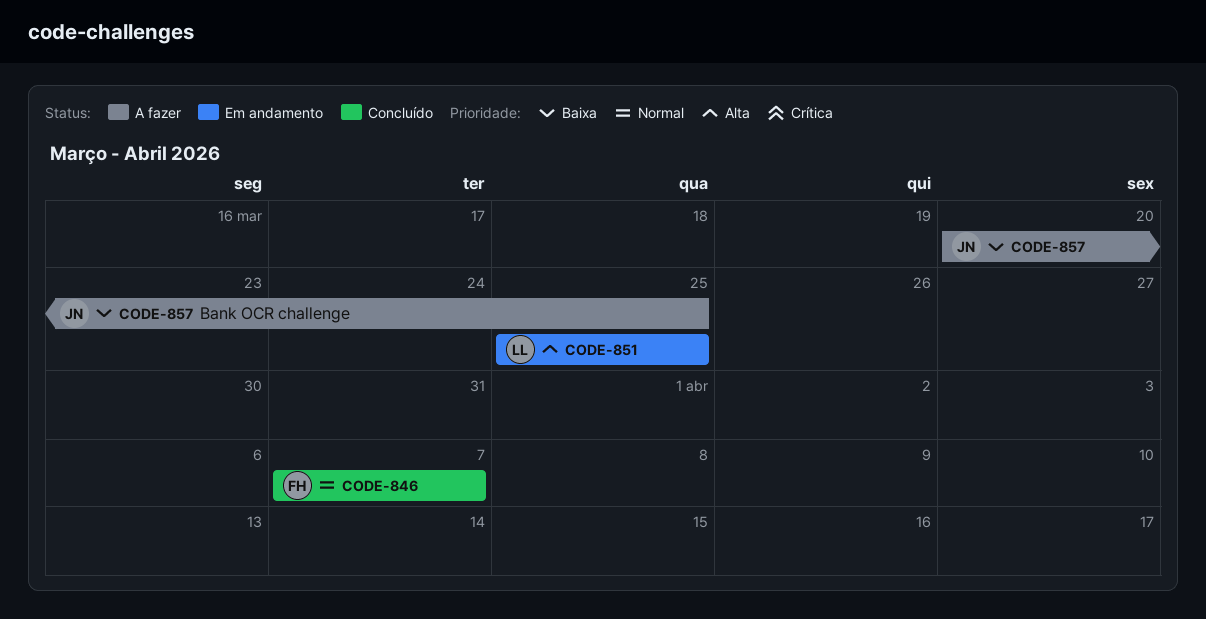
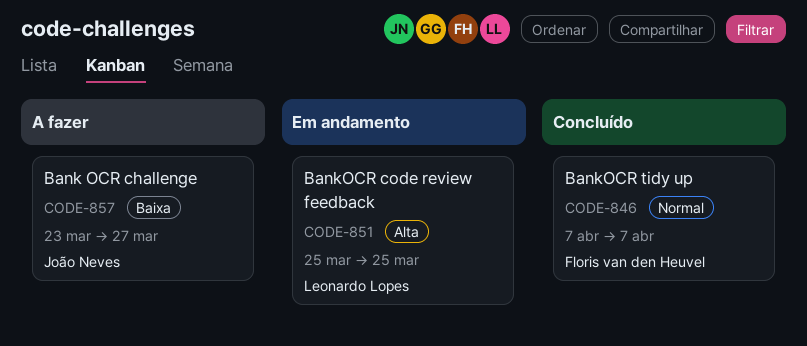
CODE-857, start: Mar 20 -> Mar 23
CODE-857, due: Mar 25 -> Mar 27

